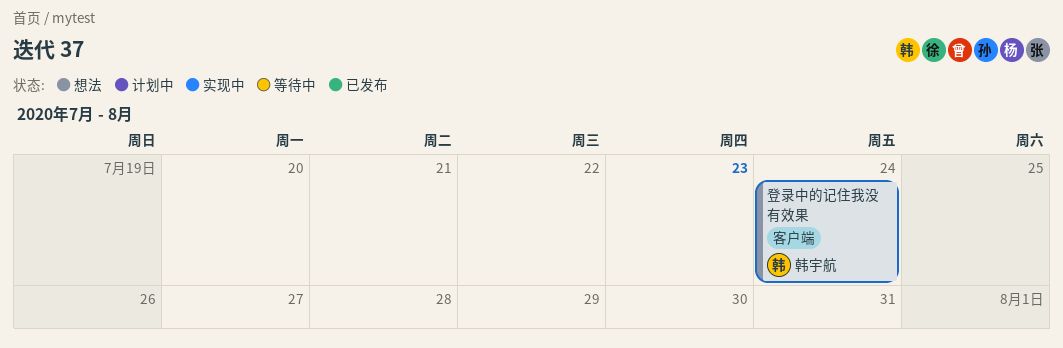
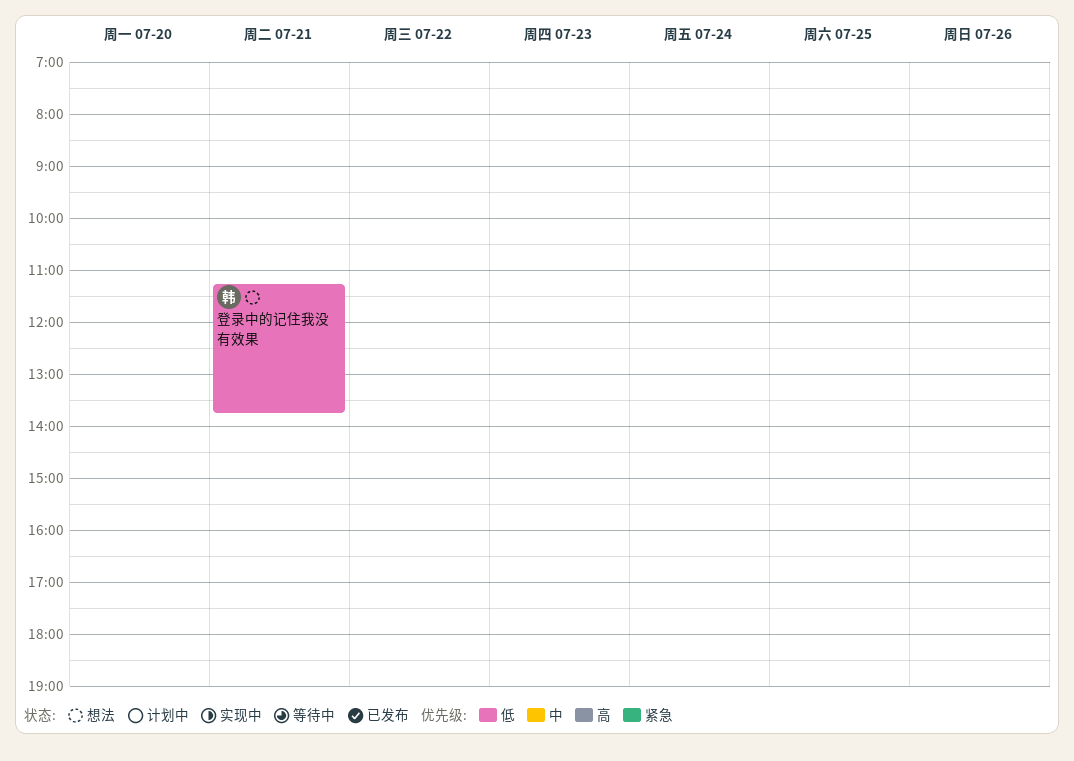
登录中的记住我没有效果, day: Jul 24 -> Jul 21

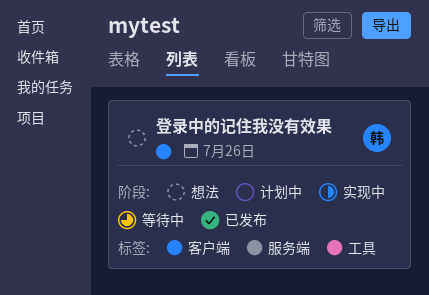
登录中的记住我没有效果, day: Jul 21 -> Jul 26

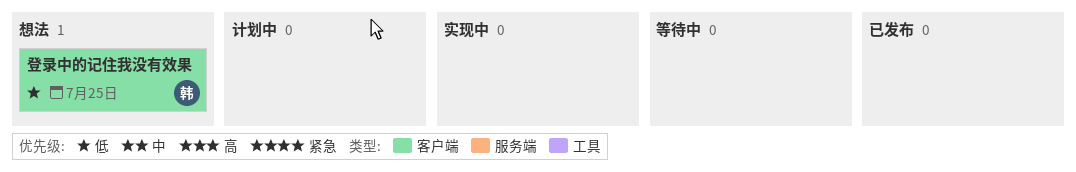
登录中的记住我没有效果, day: Jul 26 -> Jul 25

